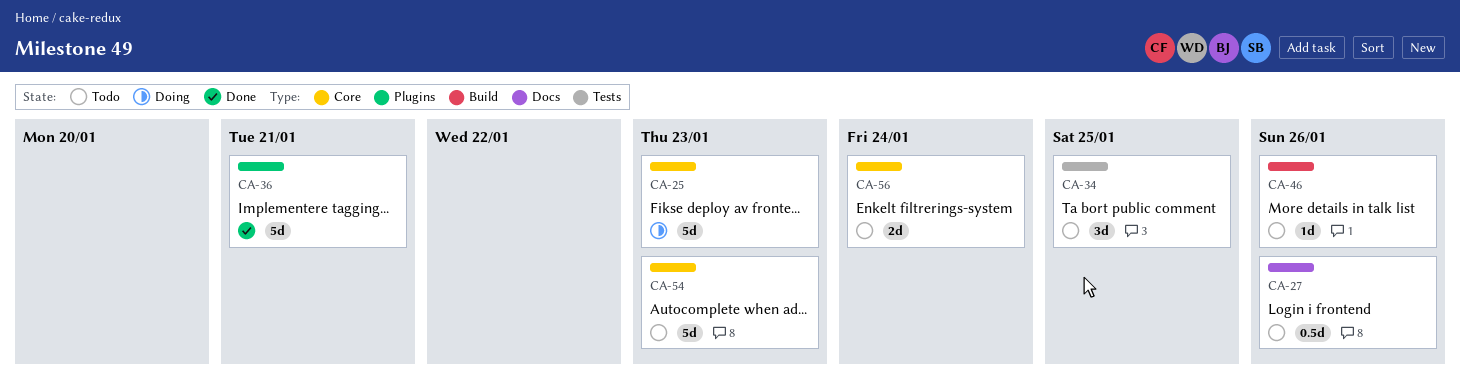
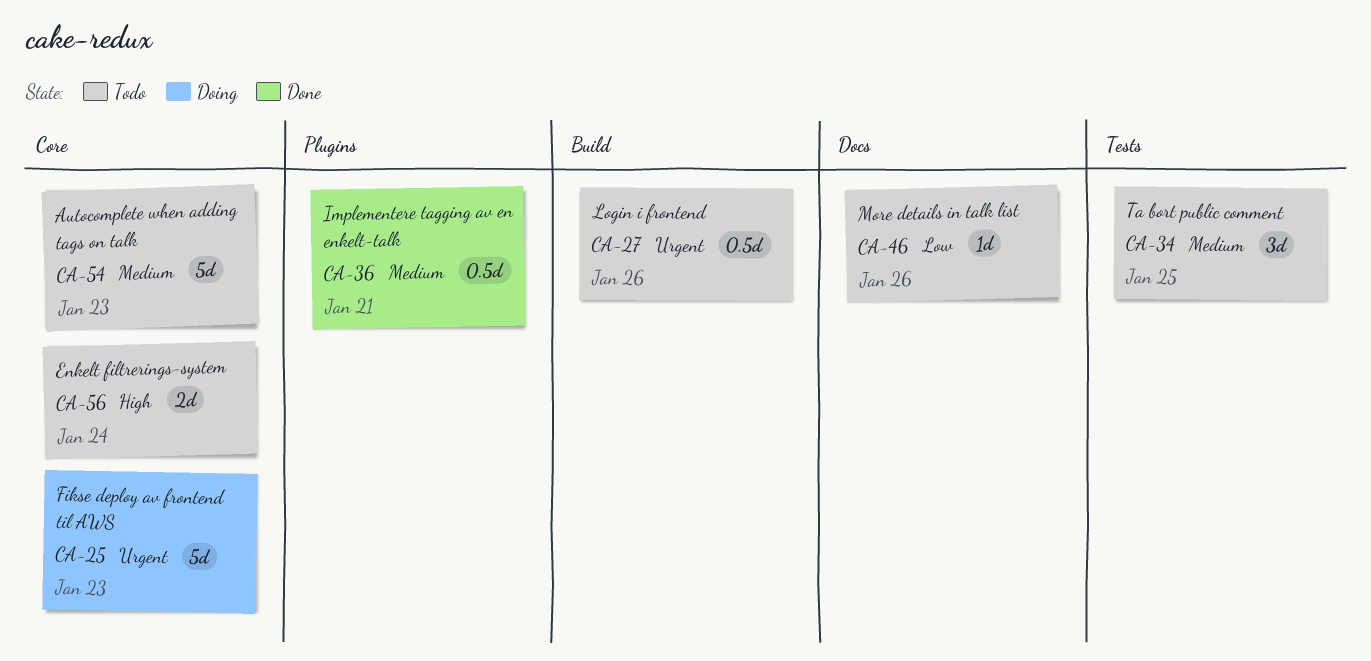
CA-27, label: Docs -> Build
CA-36, estimate: 5d -> 0.5d
CA-46, label: Build -> Docs

